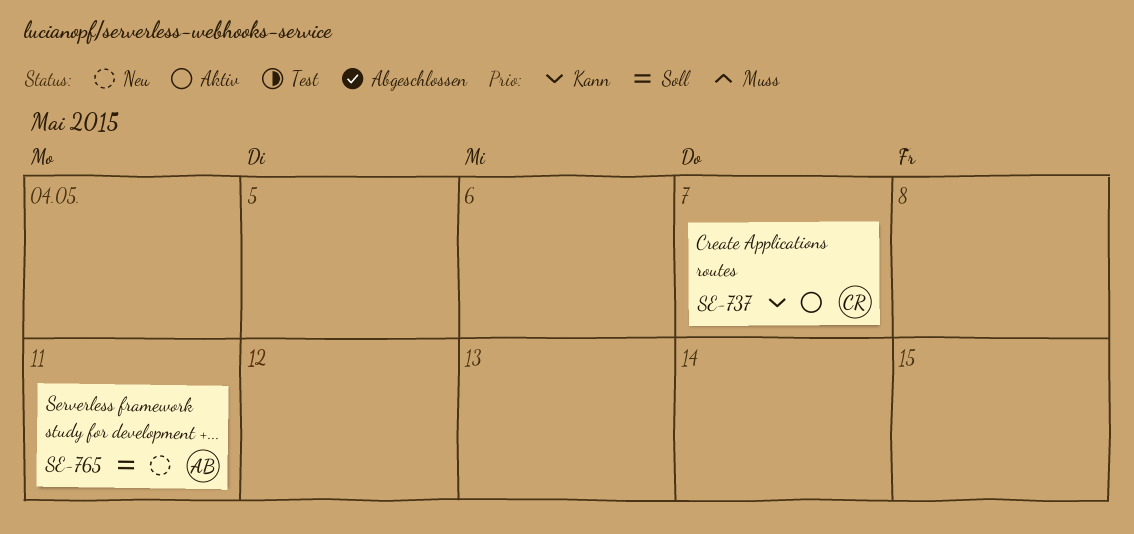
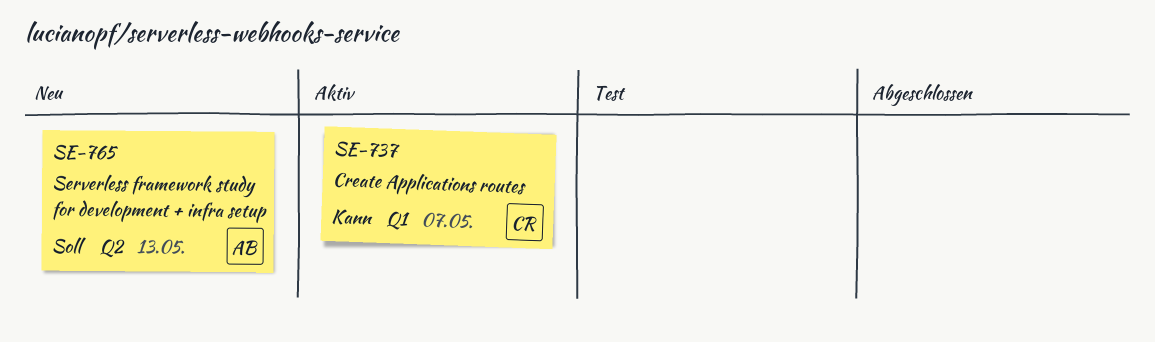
SE-765, due: May 11 -> May 13

